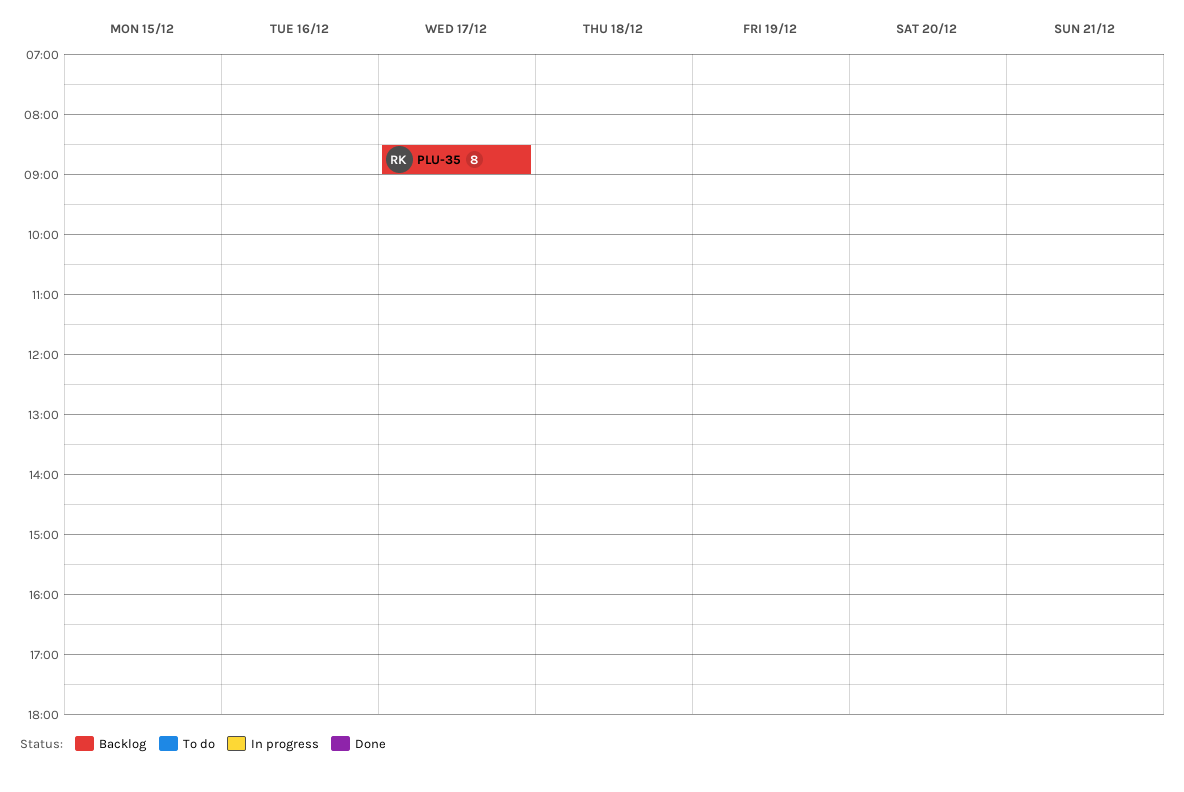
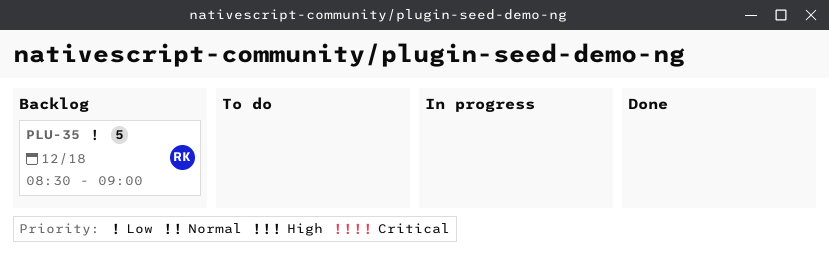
PLU-35, estimate: 8 -> 5
PLU-35, day: Dec 17 -> Dec 18

